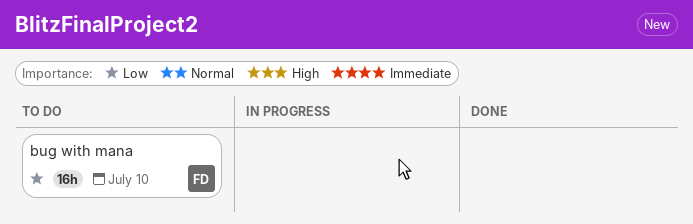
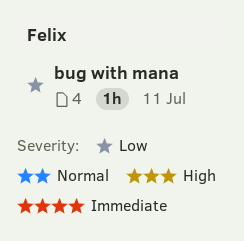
bug with mana, estimate: 16h -> 1h
bug with mana, due: Jul 10 -> Jul 11

